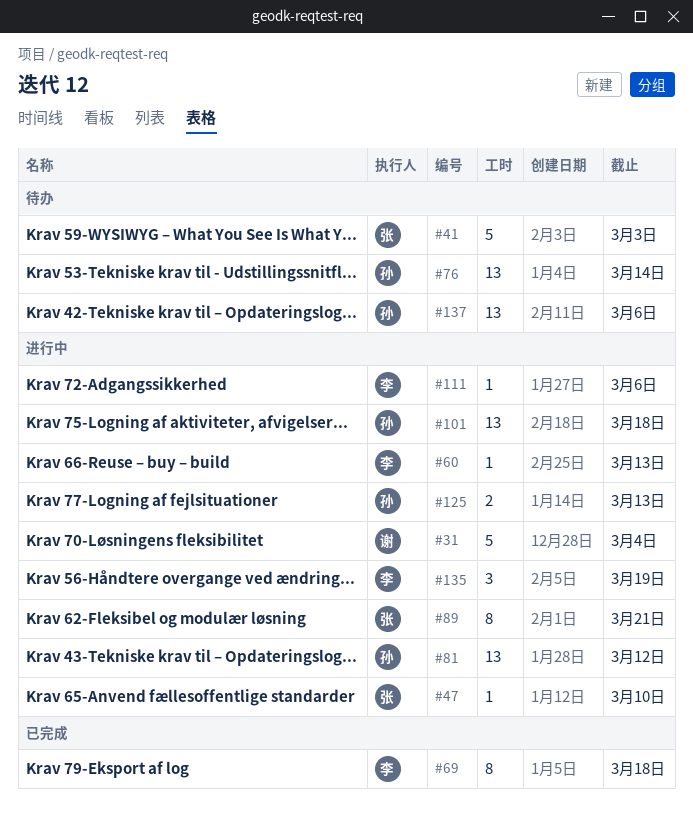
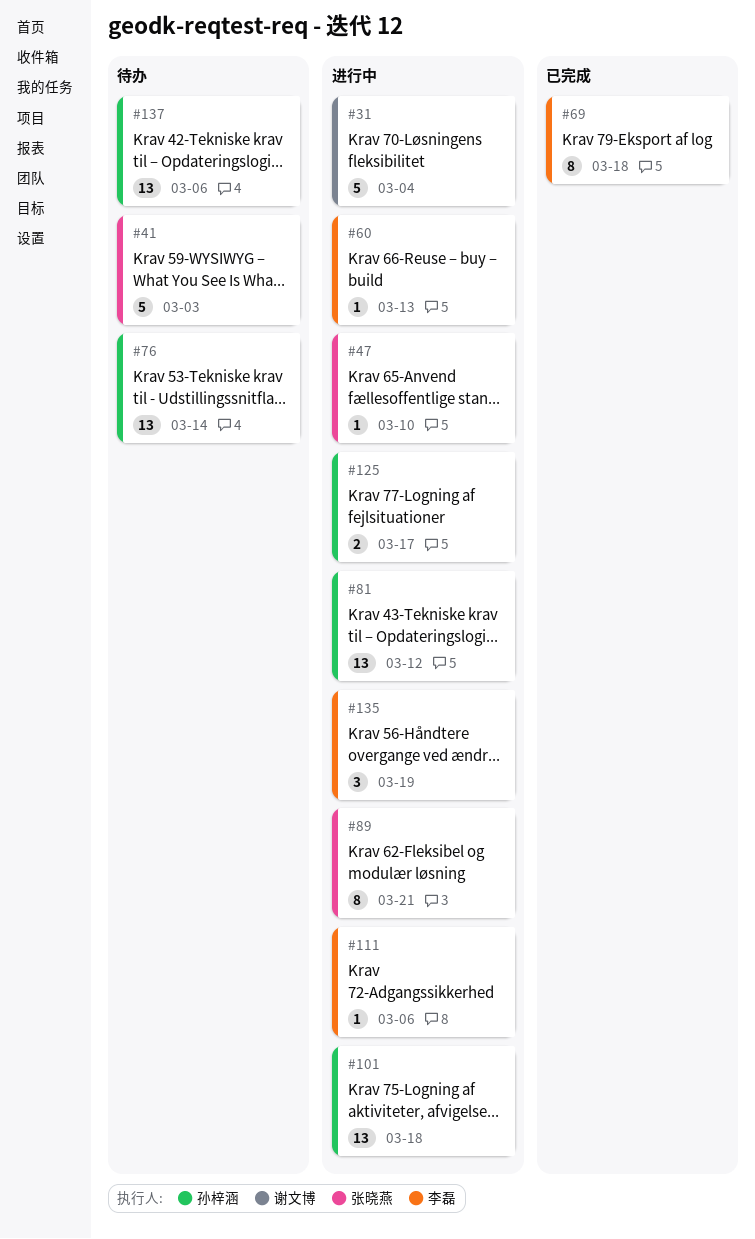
#125, due: Mar 13 -> Mar 17

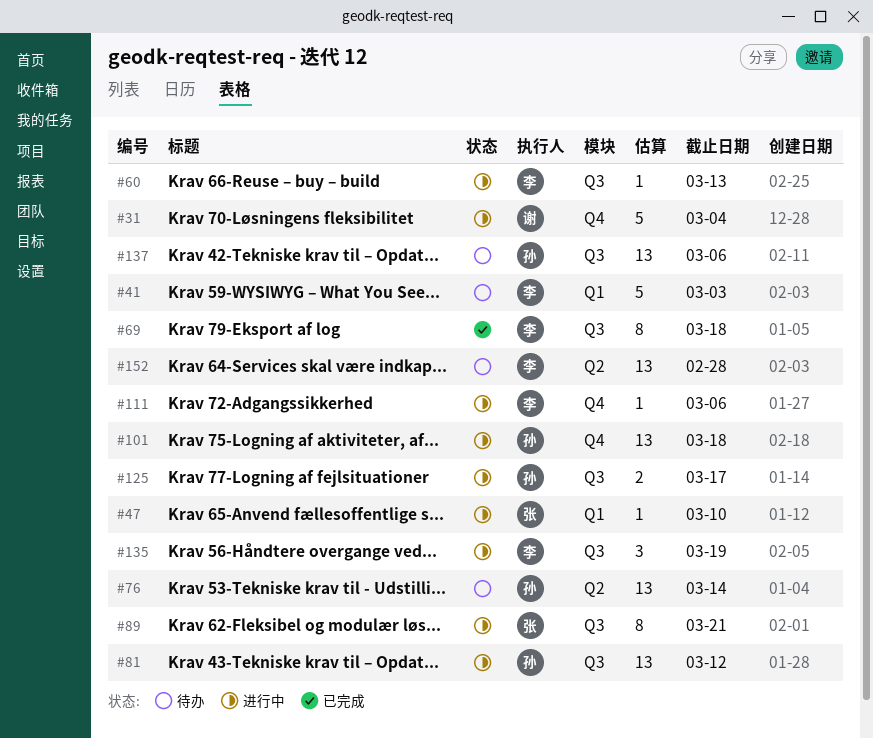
#41, owner: 张晓燕 -> 李磊
#152: none -> present

